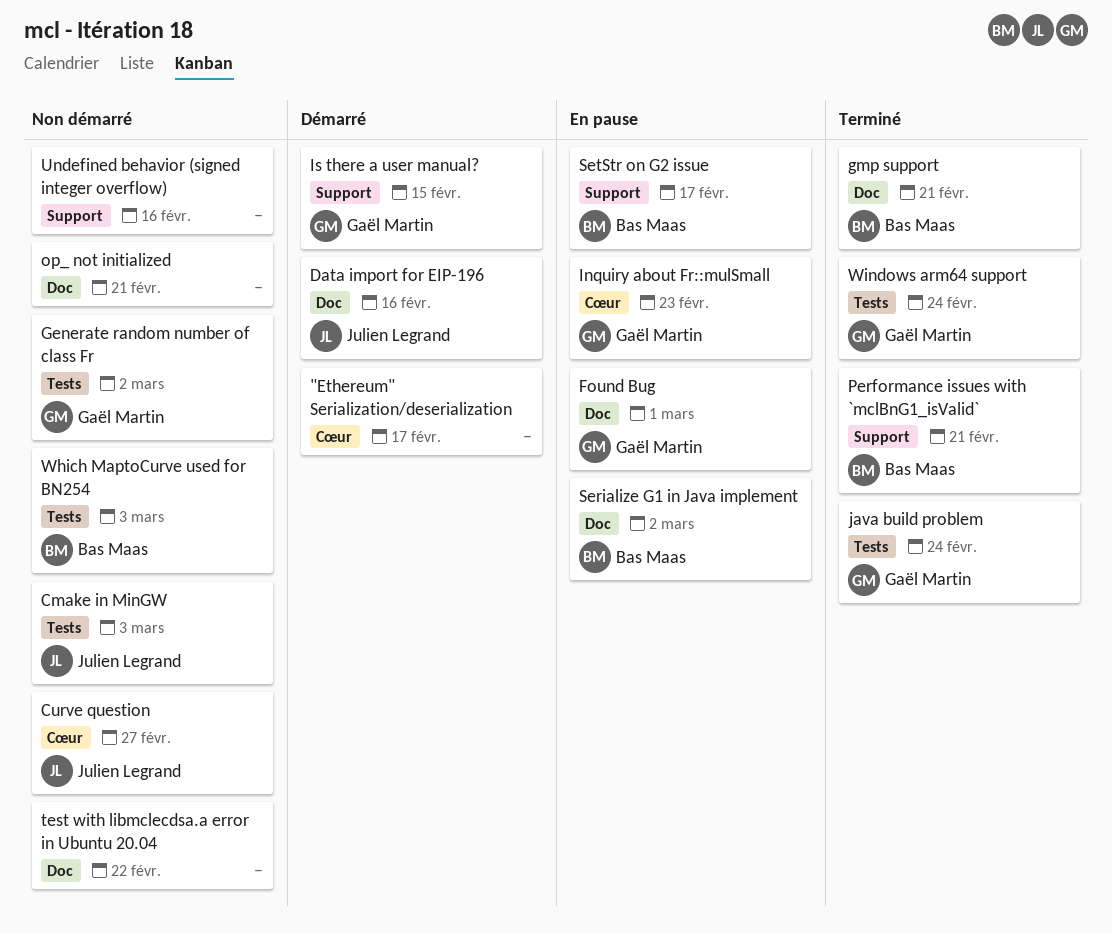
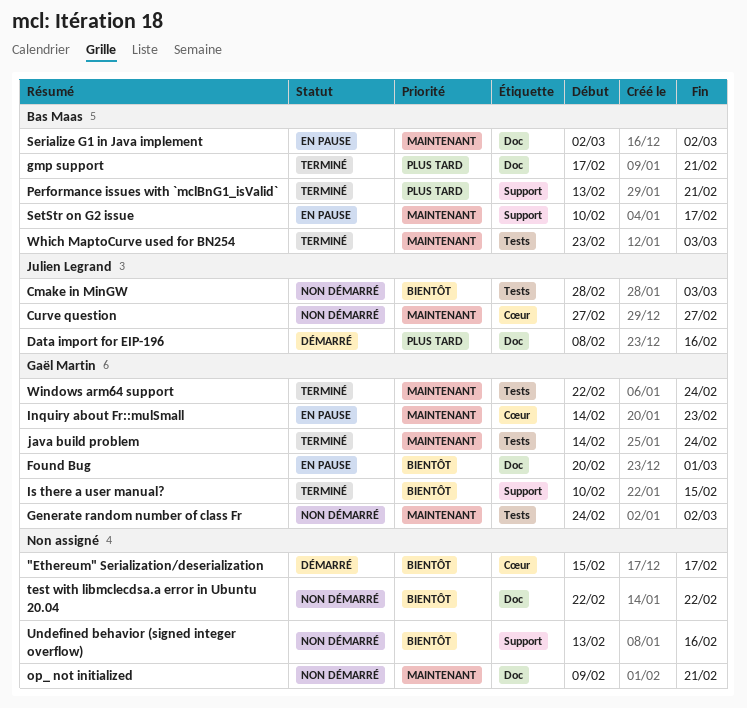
Is there a user manual?, status: Démarré -> Terminé
Which MaptoCurve used for BN254, status: Non démarré -> Terminé

